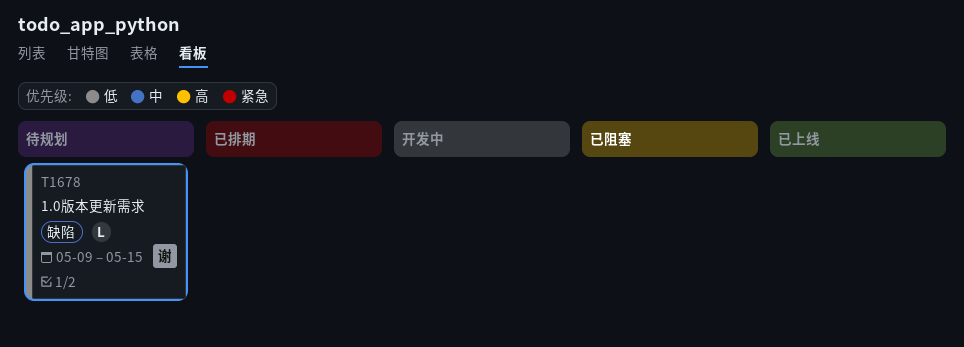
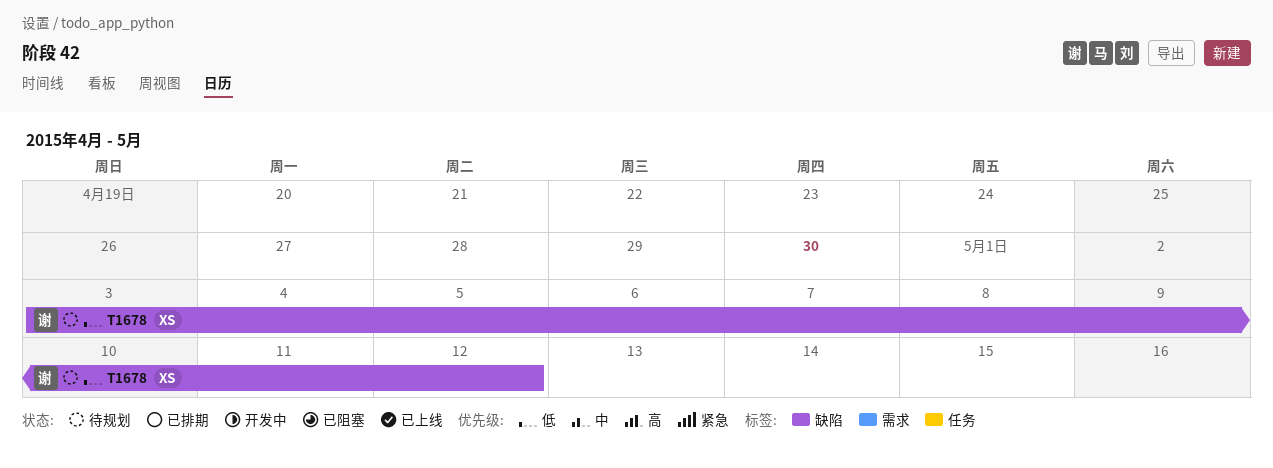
T1678, estimate: L -> XS
T1678, start: May 9 -> May 3
T1678, due: May 15 -> May 12

